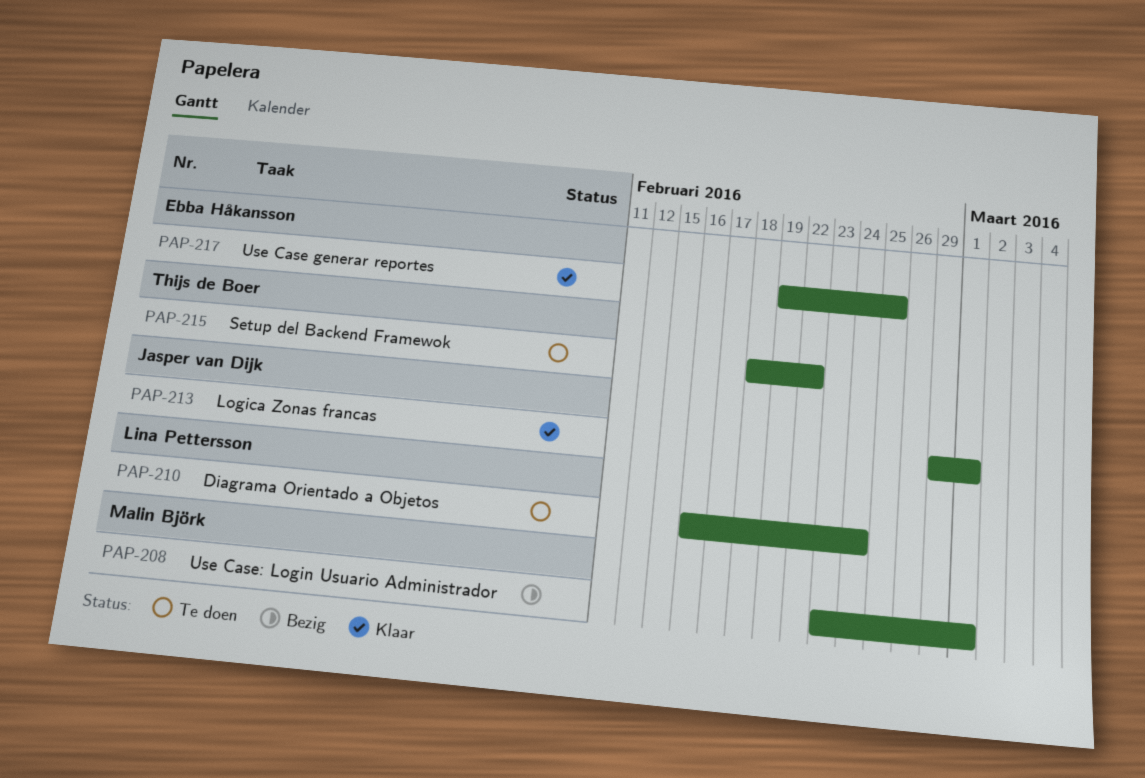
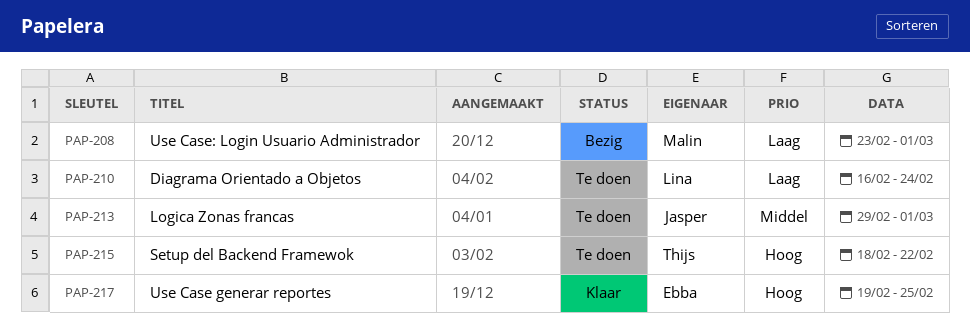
PAP-213, status: Klaar -> Te doen

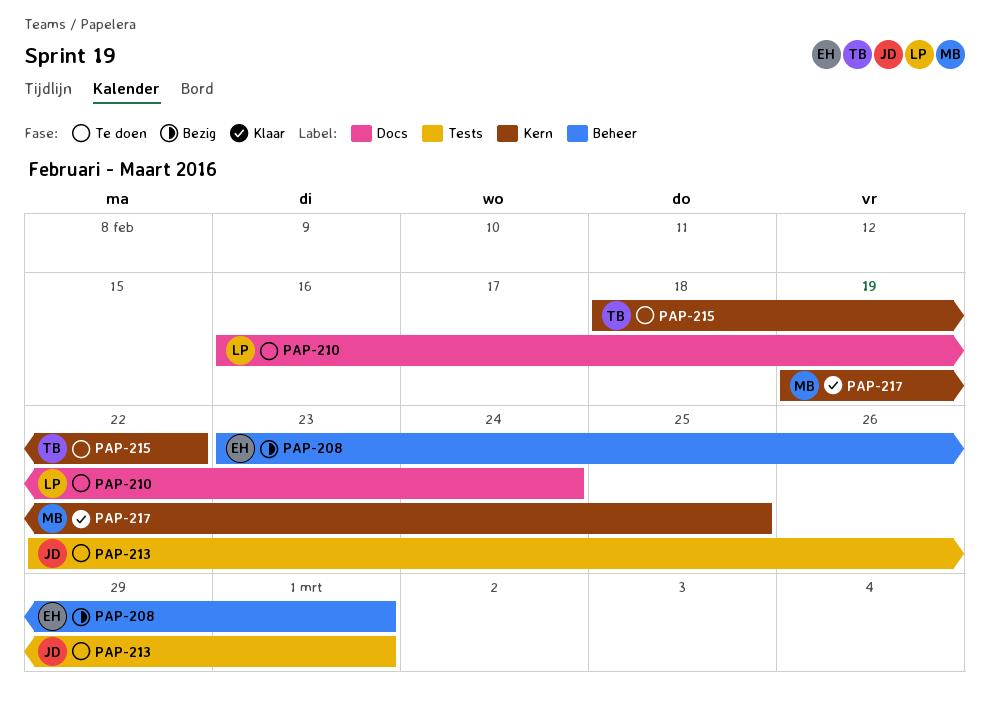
PAP-208, owner: Malin -> Ebba
PAP-213, start: Feb 29 -> Feb 22
PAP-217, owner: Ebba -> Malin

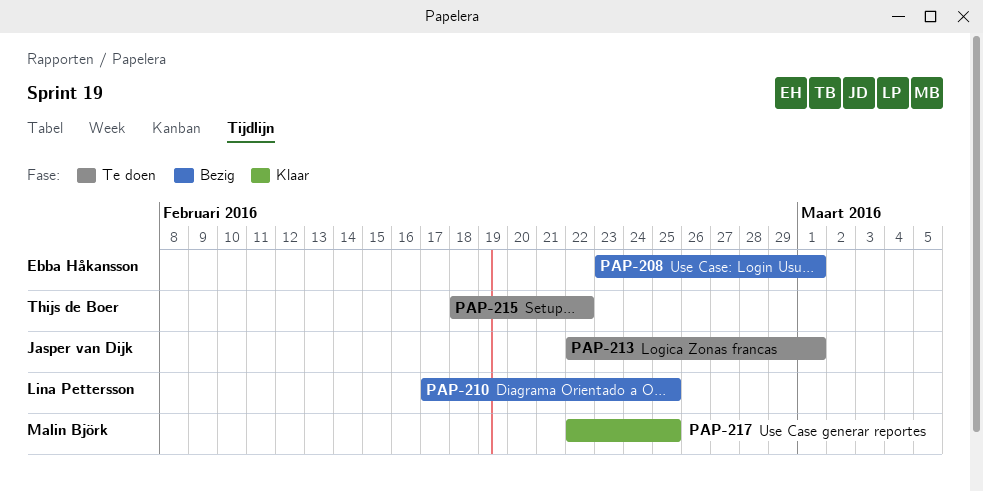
PAP-210, status: Te doen -> Bezig
PAP-210, start: Feb 16 -> Feb 17
PAP-210, due: Feb 24 -> Feb 25
PAP-217, start: Feb 19 -> Feb 22

